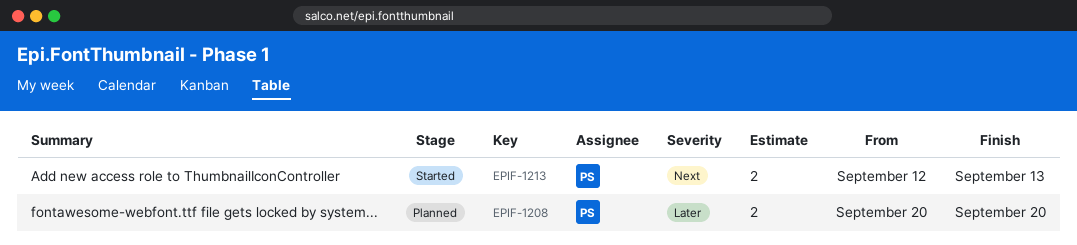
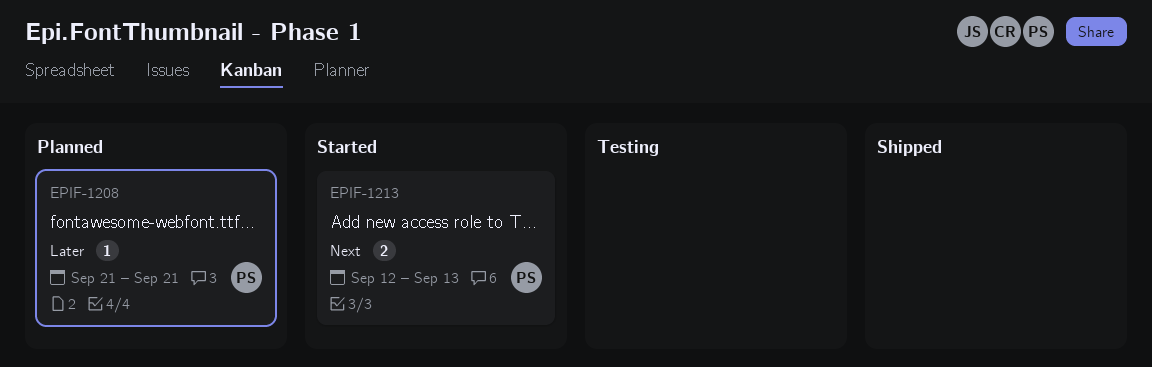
EPIF-1208, estimate: 2 -> 1
EPIF-1208, start: Sep 20 -> Sep 21
EPIF-1208, due: Sep 20 -> Sep 21

